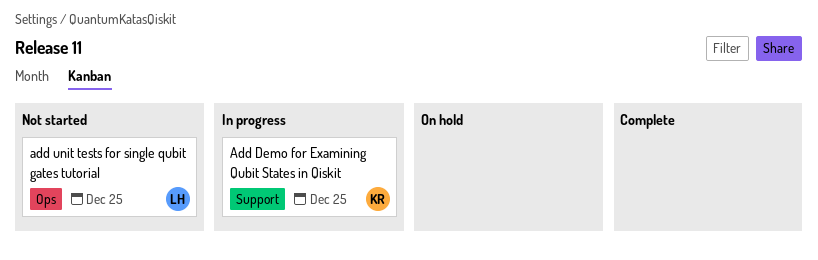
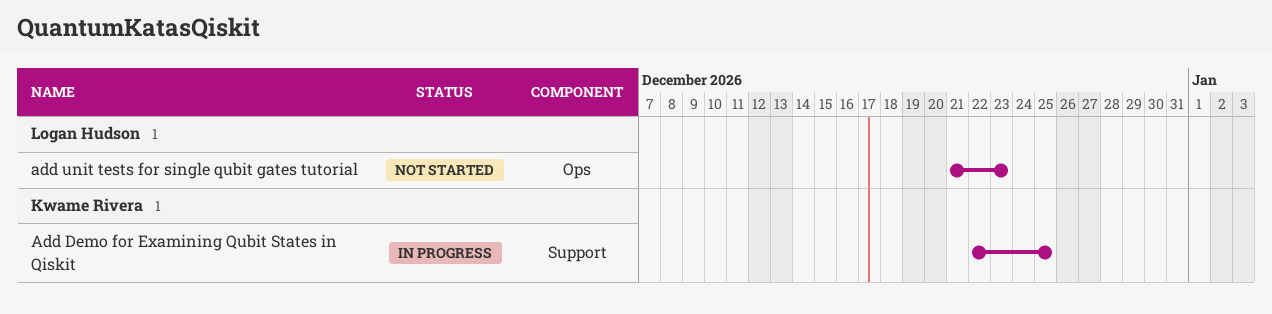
add unit tests for single qubit gates tutorial, due: Dec 25 -> Dec 23

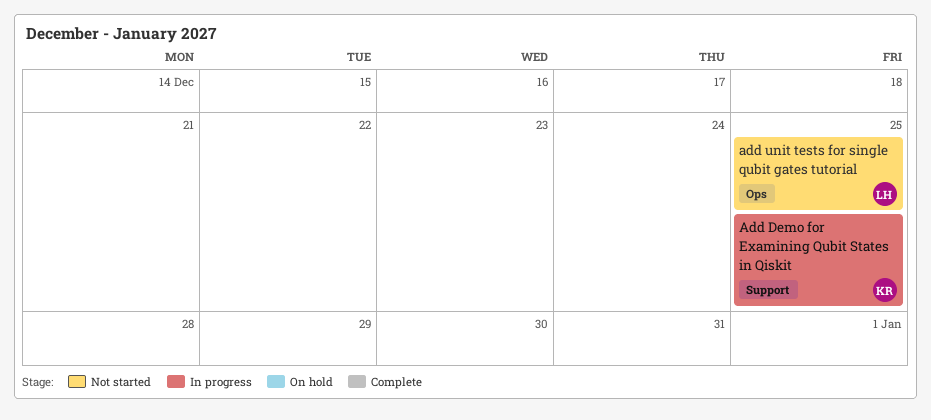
add unit tests for single qubit gates tutorial, due: Dec 23 -> Dec 25

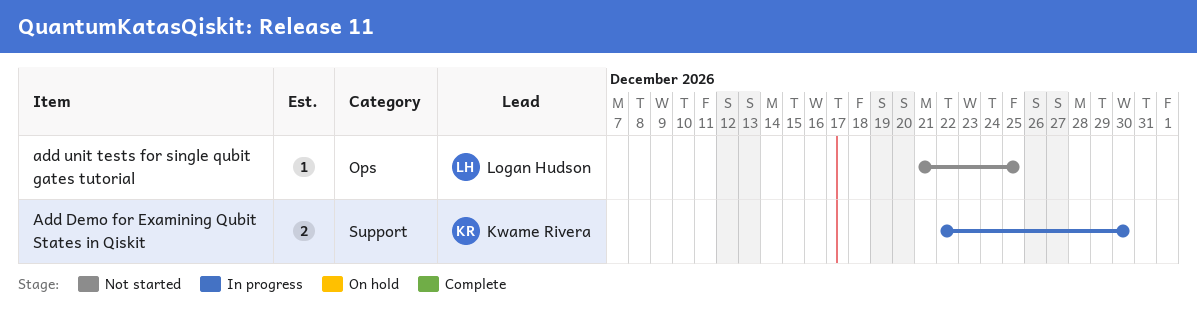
Add Demo for Examining Qubit States in Qiskit, due: Dec 25 -> Dec 30

